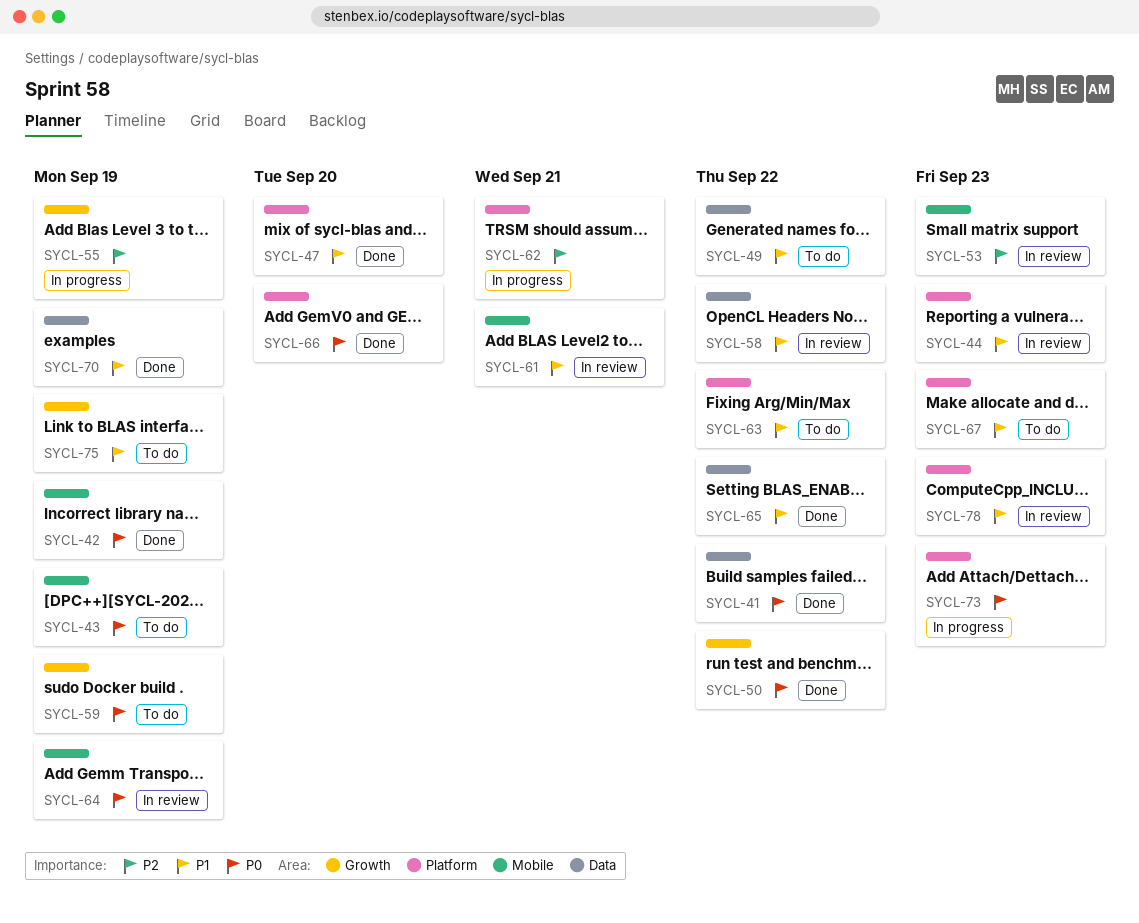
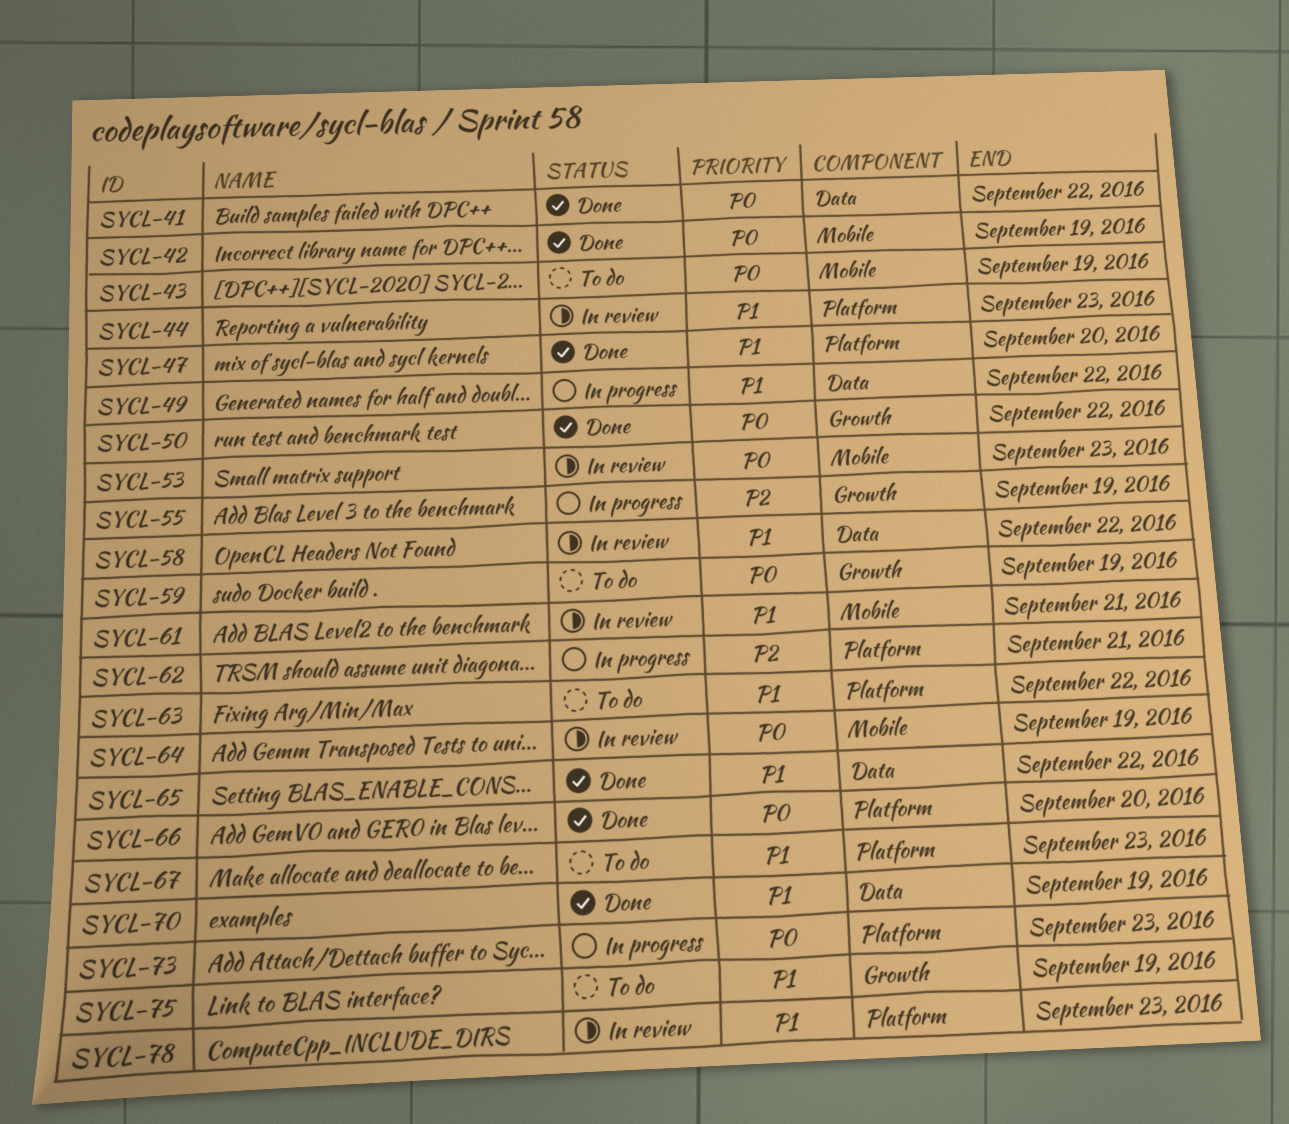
SYCL-49, status: To do -> In progress
SYCL-53, priority: P2 -> P0

